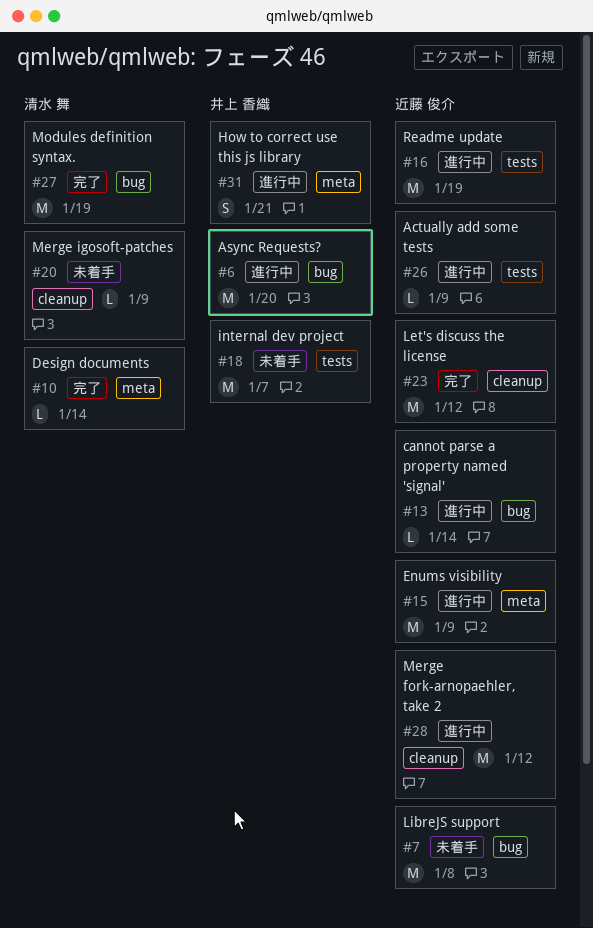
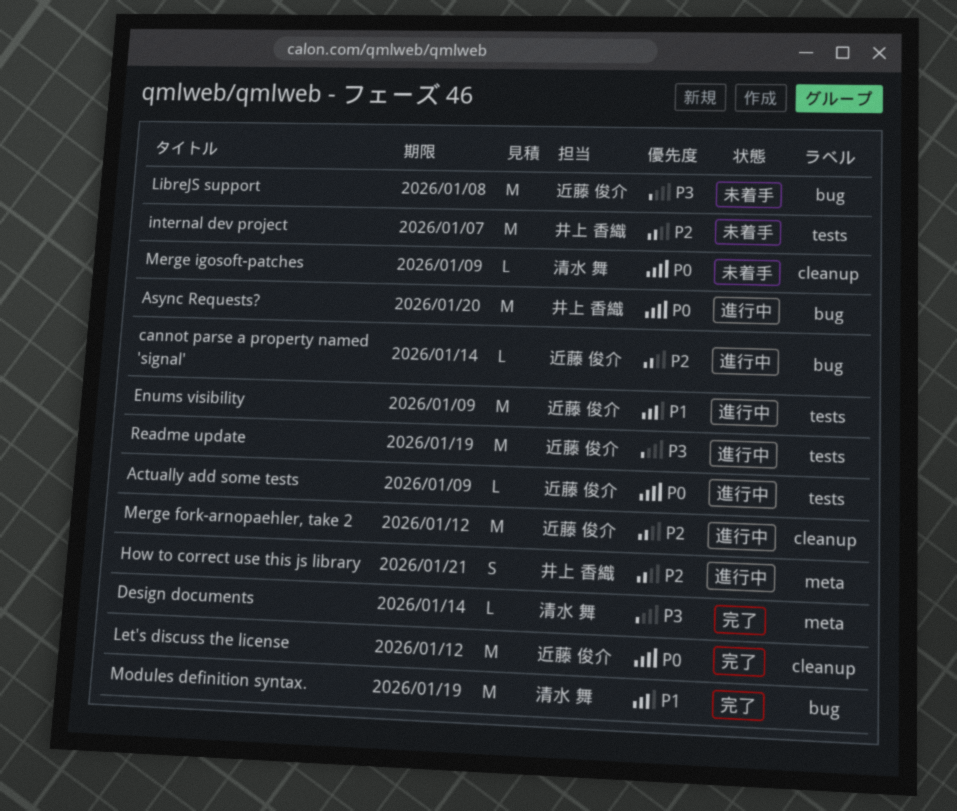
Enums visibility, label: meta -> tests

